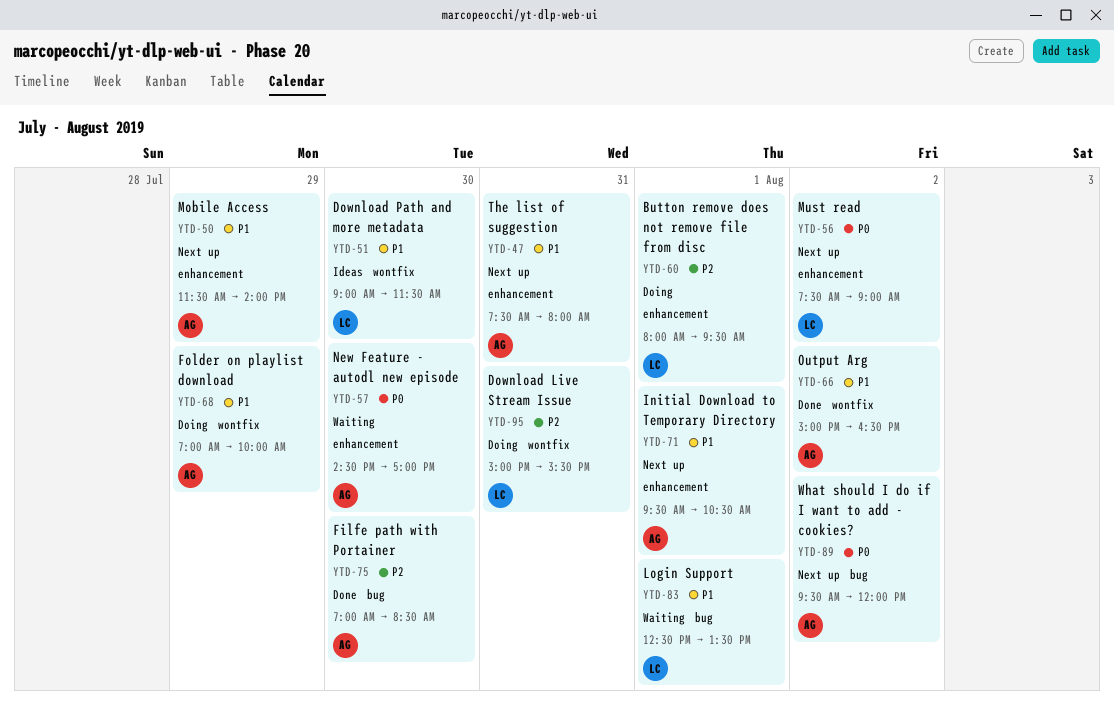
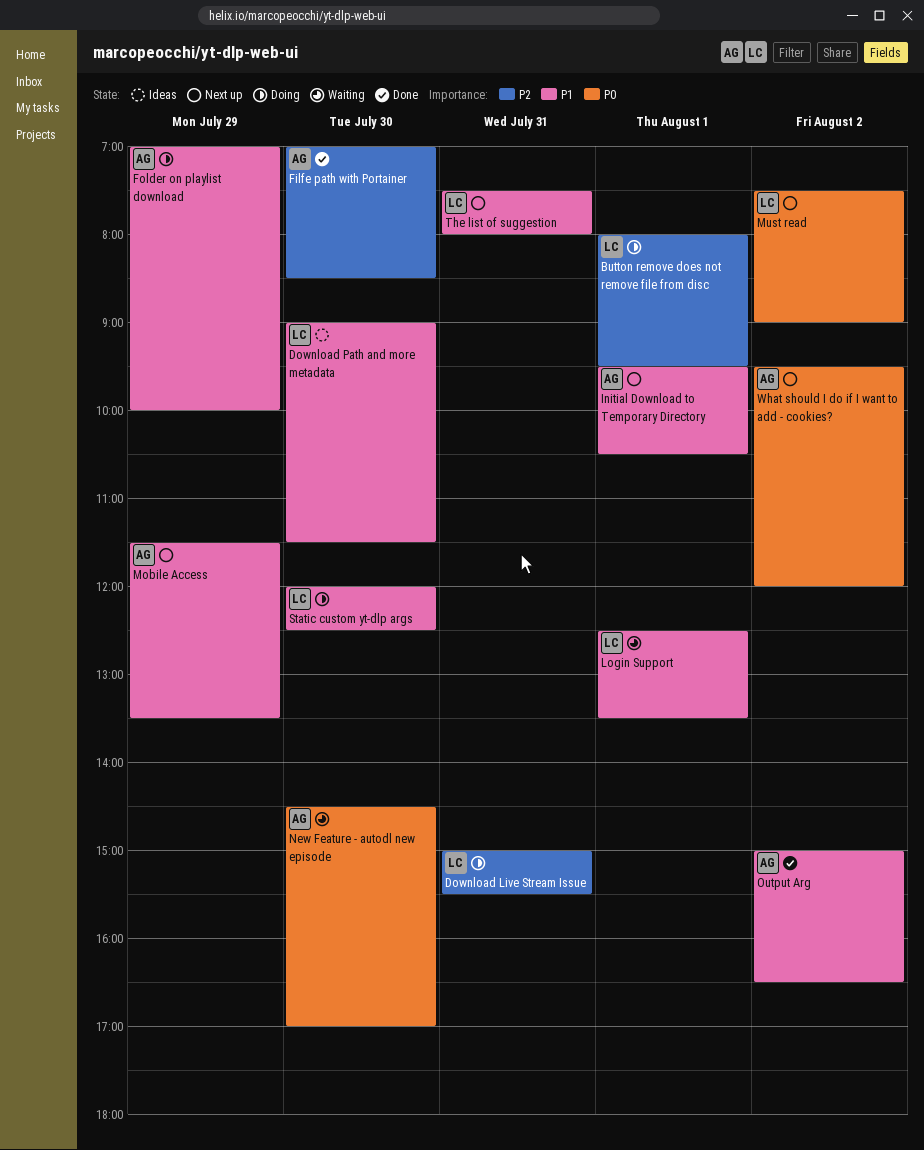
Mobile Access, ends: 14:00 -> 13:30
Static custom yt-dlp args: none -> present
The list of suggestion, owner: AG -> LC

